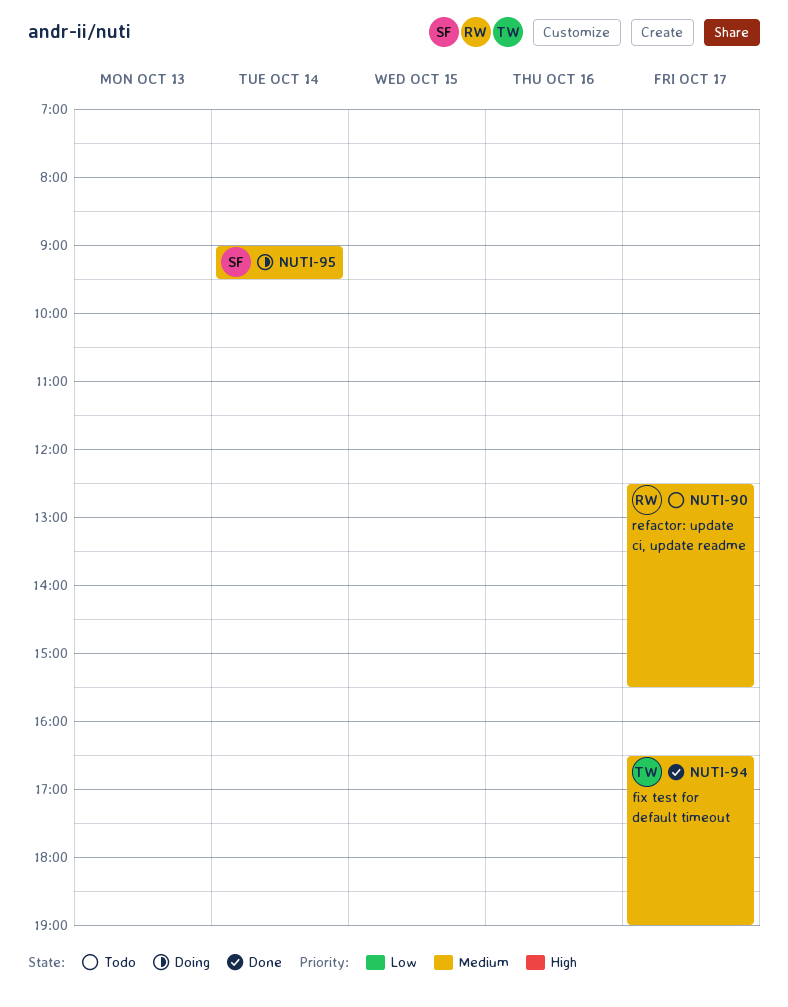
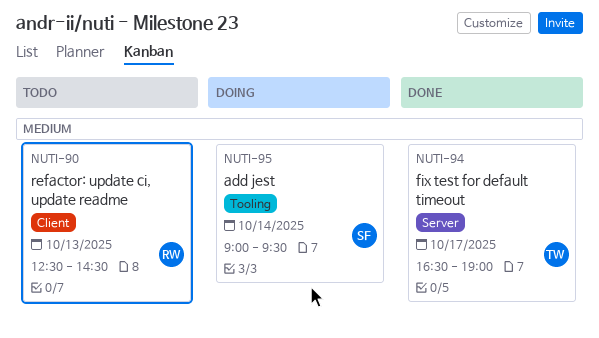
NUTI-90, day: Oct 17 -> Oct 13
NUTI-90, ends: 15:30 -> 14:30

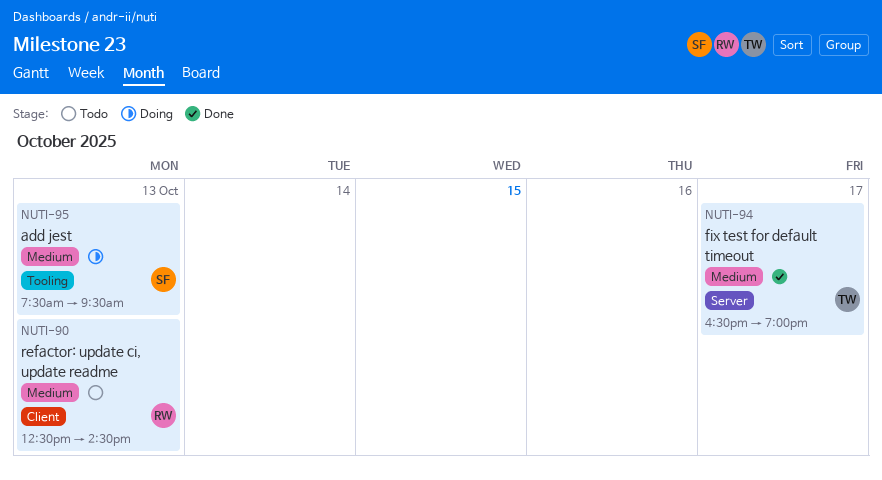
NUTI-95, day: Oct 14 -> Oct 13
NUTI-95, begins: 09:00 -> 07:30

